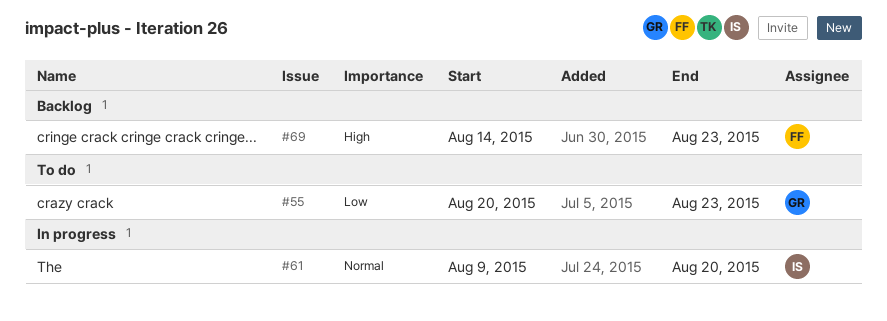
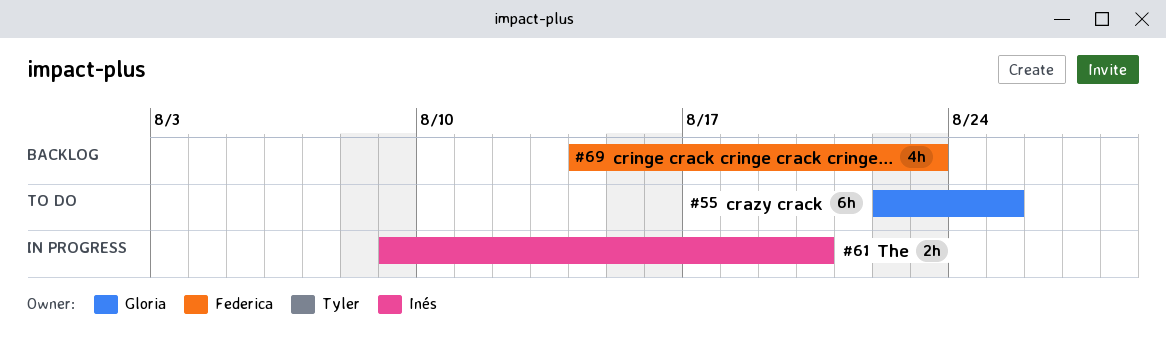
#55, start: Aug 20 -> Aug 22
#55, due: Aug 23 -> Aug 25

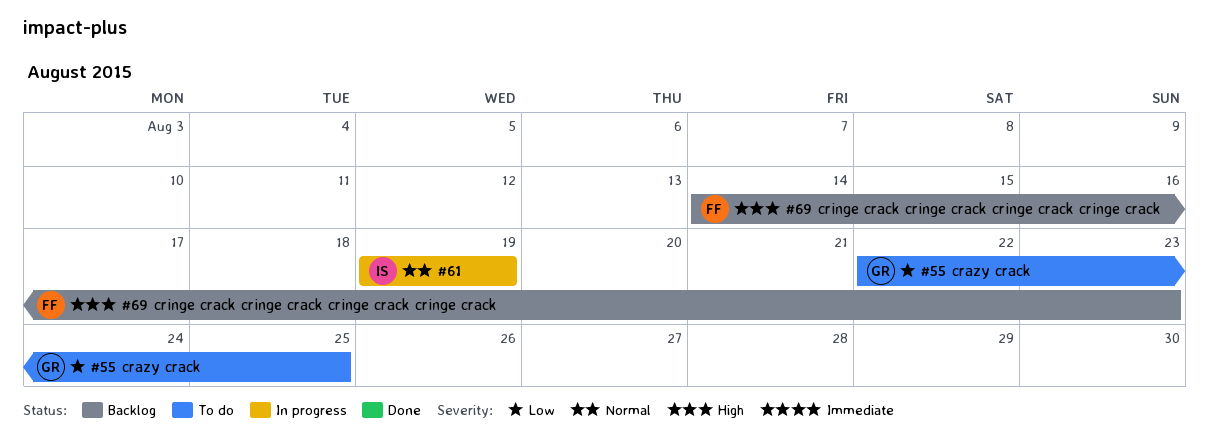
#61, start: Aug 9 -> Aug 19
#61, due: Aug 20 -> Aug 19

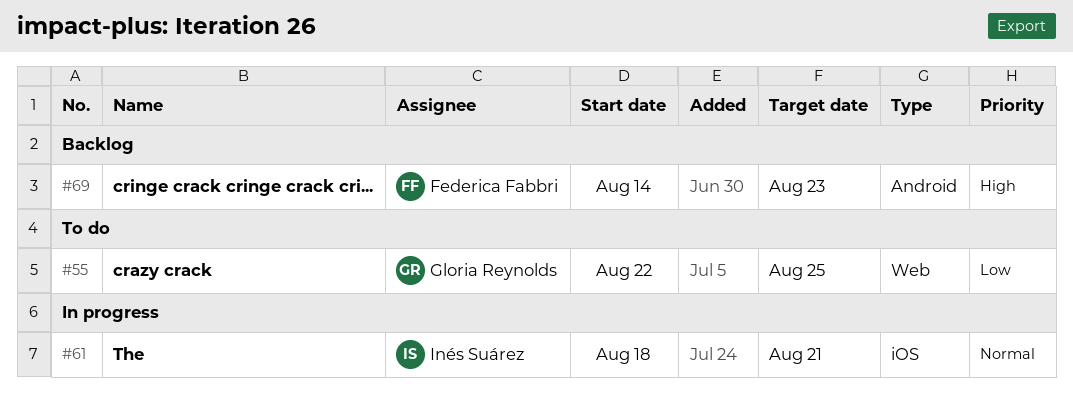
#61, start: Aug 19 -> Aug 18
#61, due: Aug 19 -> Aug 21

